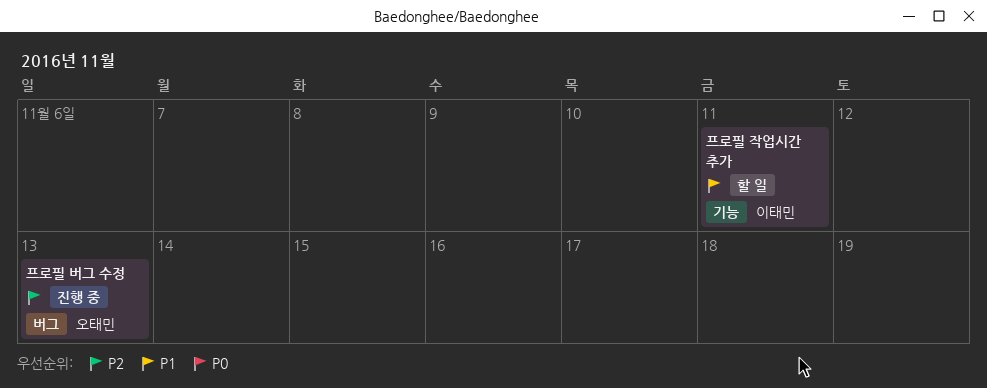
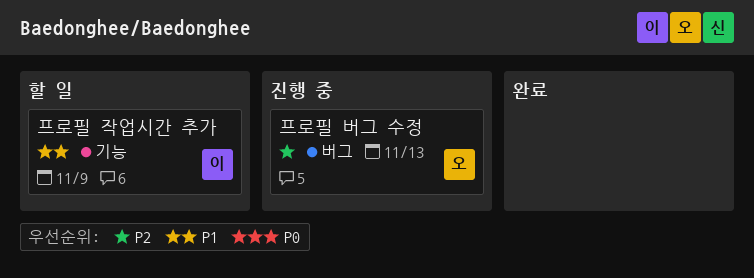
프로필 작업시간 추가, due: Nov 11 -> Nov 9

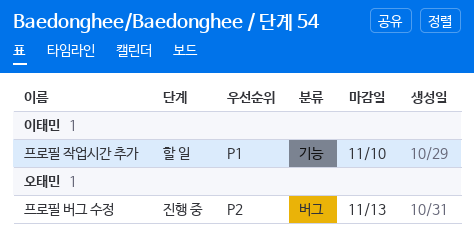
프로필 작업시간 추가, due: Nov 9 -> Nov 10

